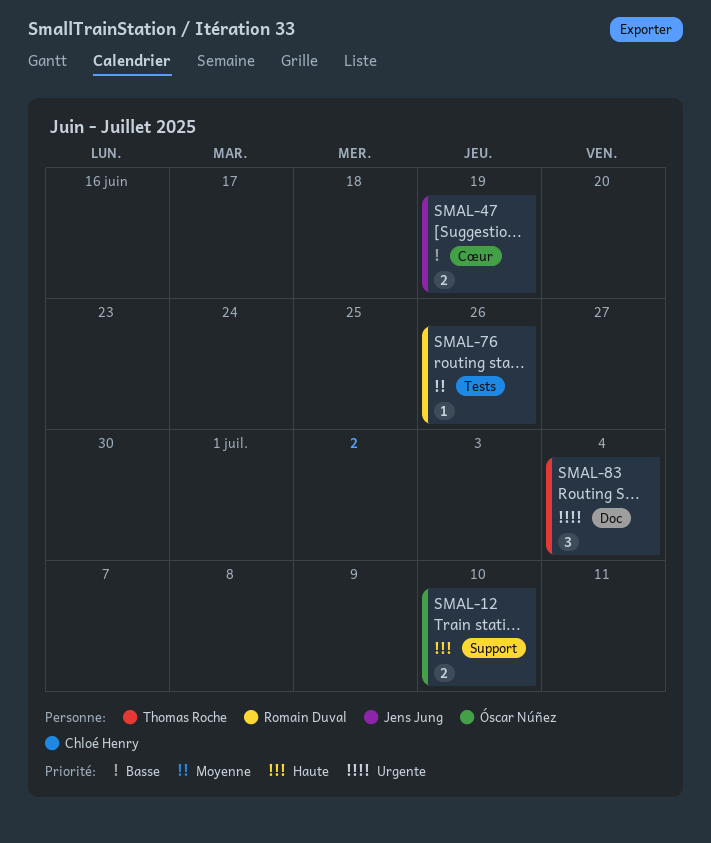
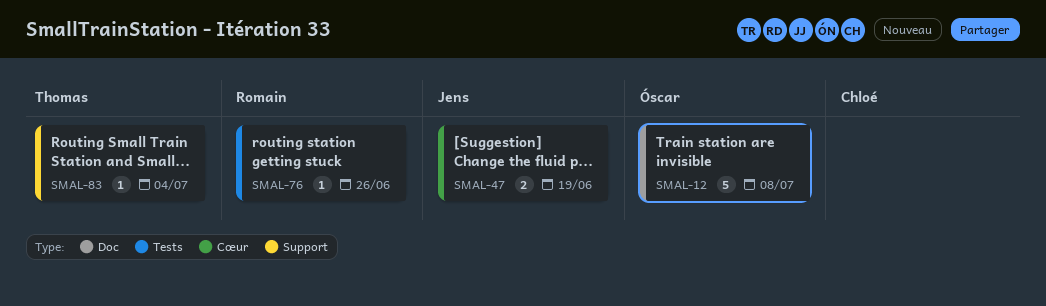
SMAL-12, label: Support -> Doc
SMAL-12, estimate: 2 -> 5
SMAL-12, due: Jul 10 -> Jul 8
SMAL-83, label: Doc -> Support
SMAL-83, estimate: 3 -> 1

